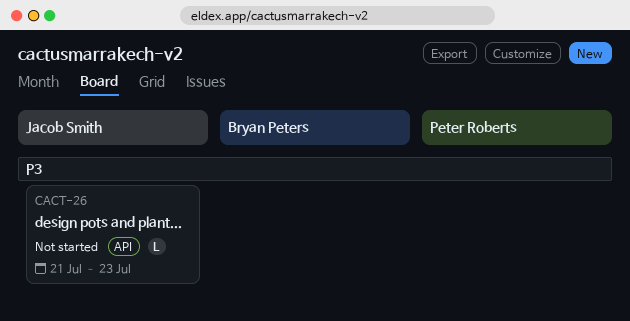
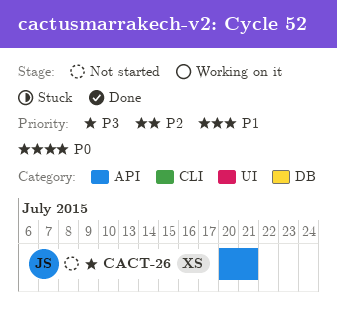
CACT-26, estimate: L -> XS
CACT-26, start: Jul 21 -> Jul 20
CACT-26, due: Jul 23 -> Jul 21

